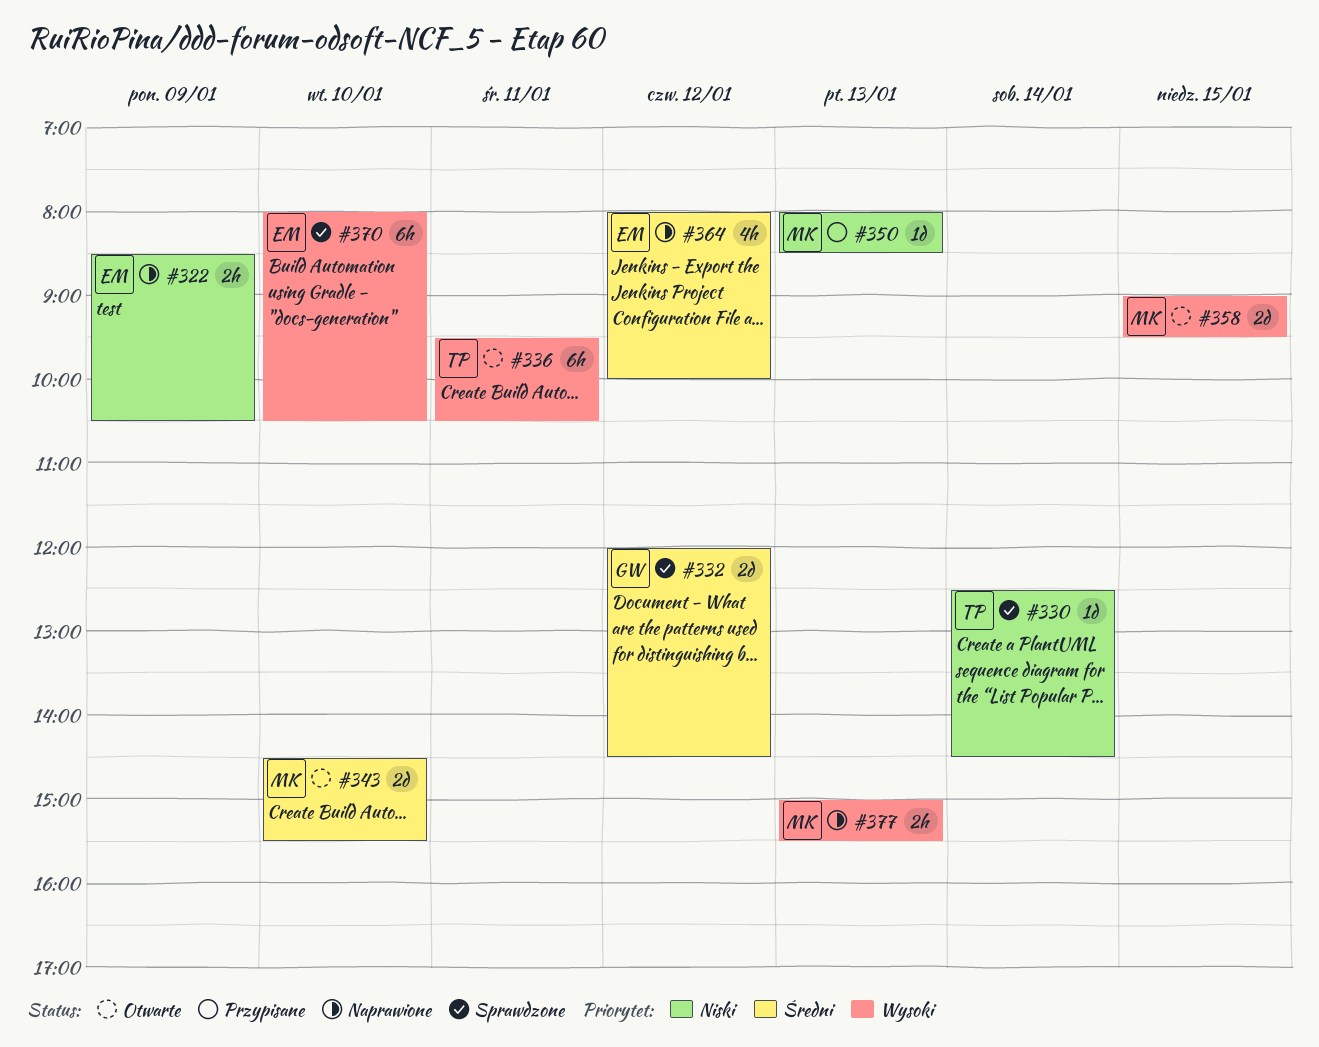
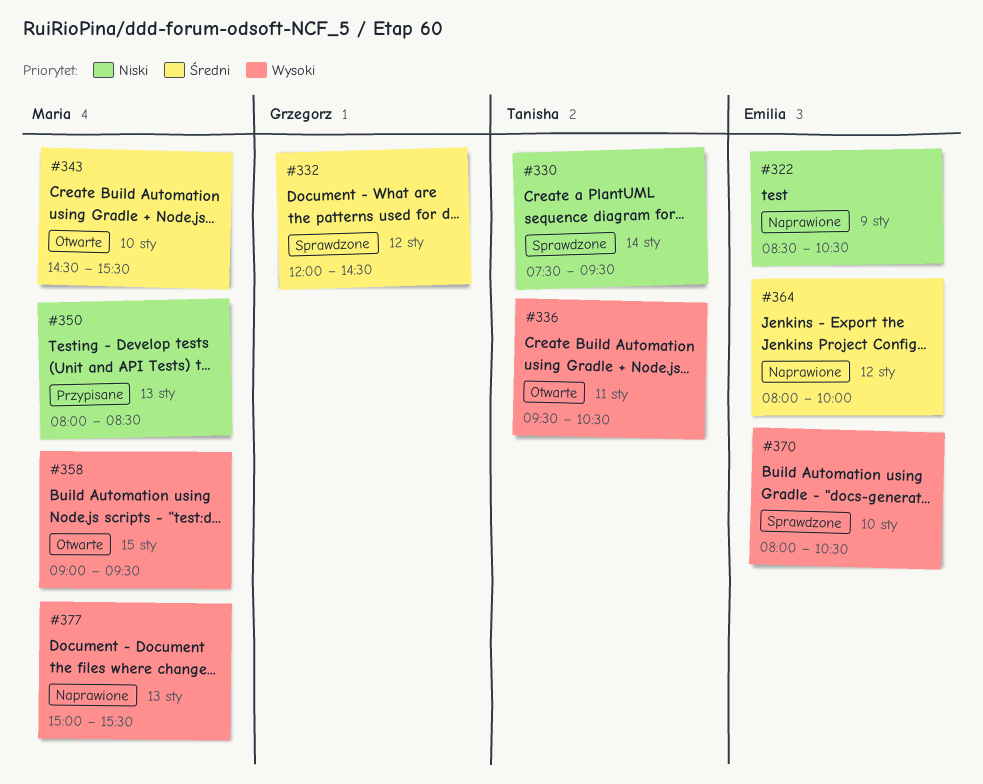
#330, begins: 12:30 -> 07:30
#330, ends: 14:30 -> 09:30

